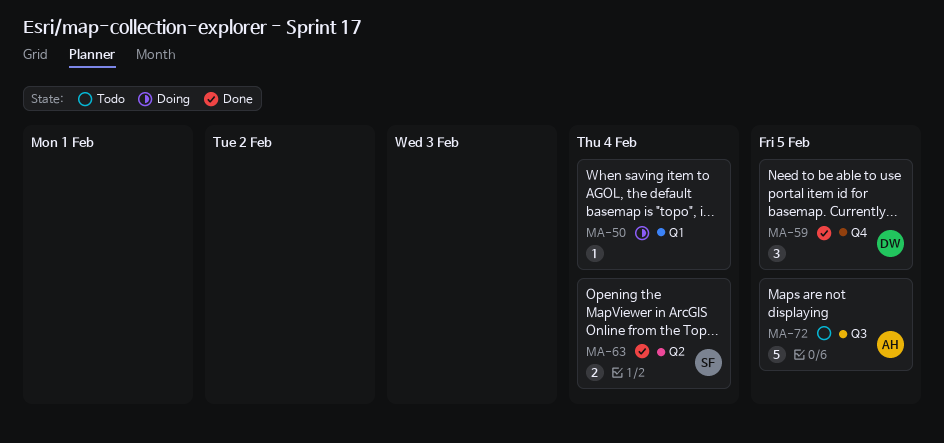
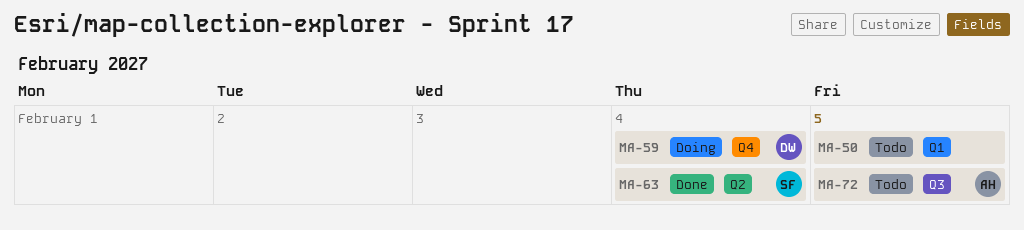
MA-50, status: Doing -> Todo
MA-50, due: Feb 4 -> Feb 5
MA-59, status: Done -> Doing
MA-59, due: Feb 5 -> Feb 4

